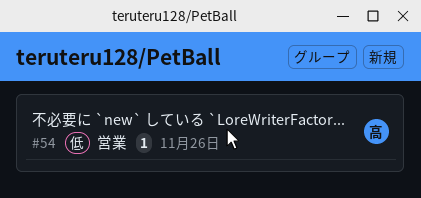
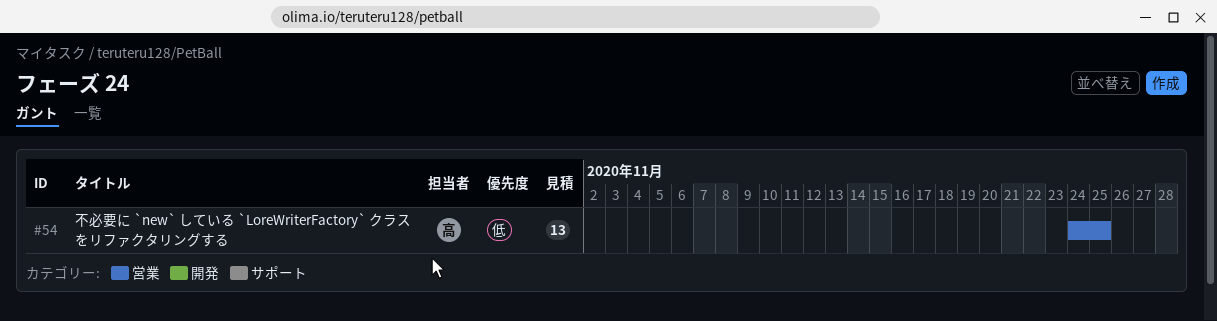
#54, estimate: 1 -> 13
#54, due: Nov 26 -> Nov 25

